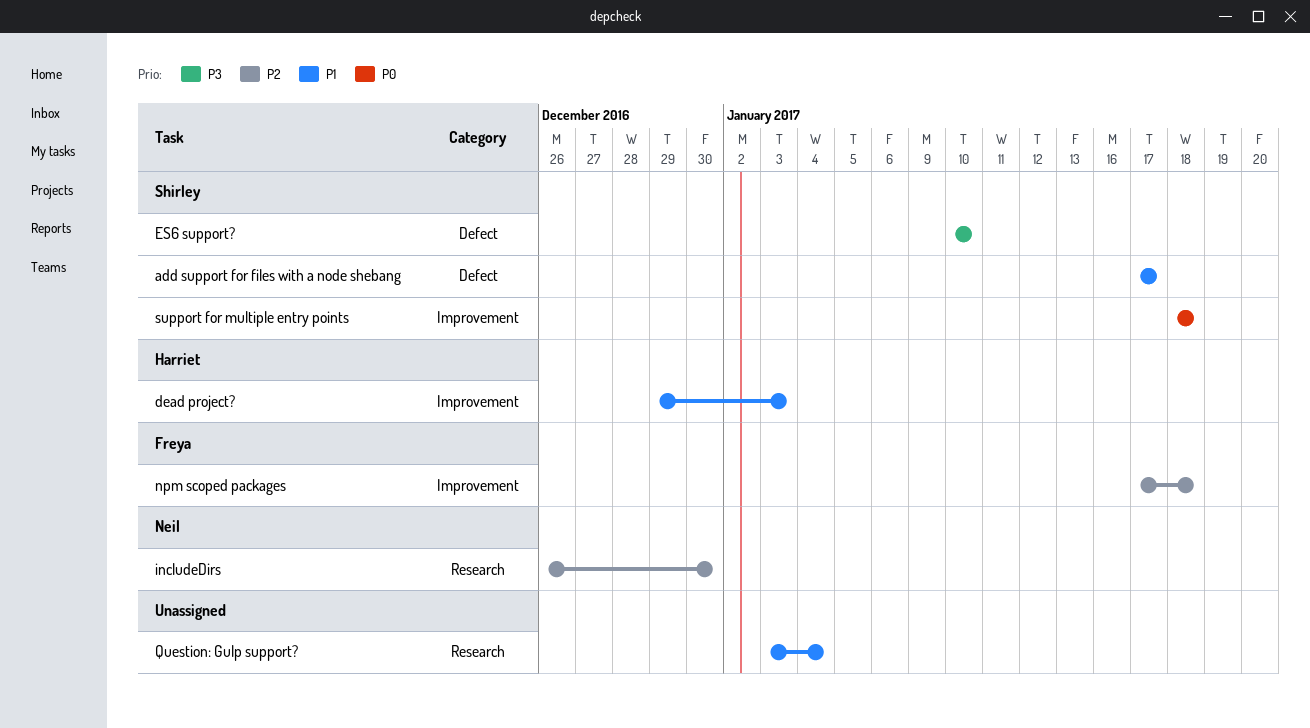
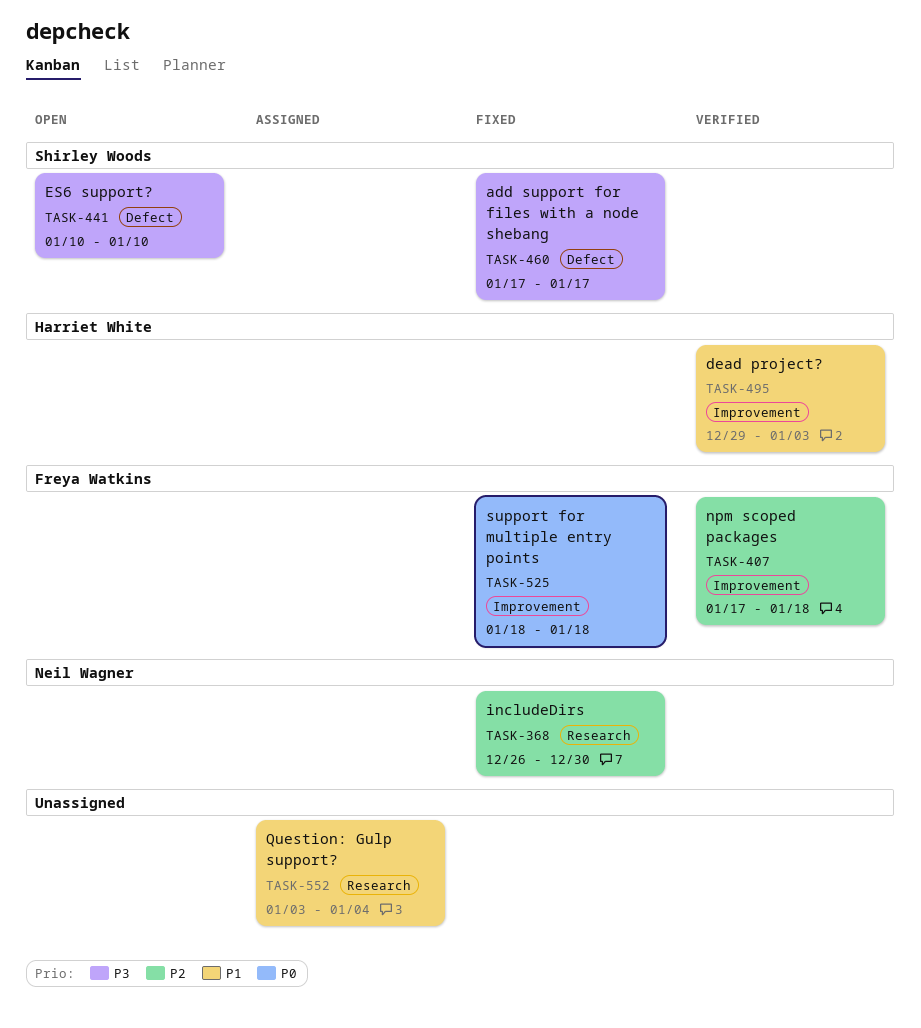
add support for files with a node shebang, priority: P1 -> P3
support for multiple entry points, owner: Shirley Woods -> Freya Watkins

